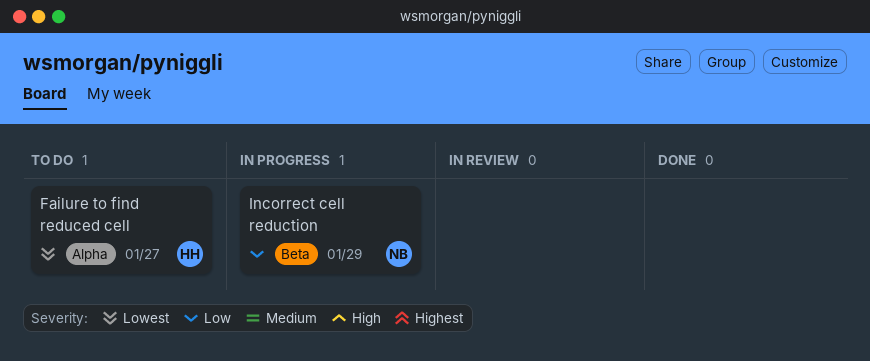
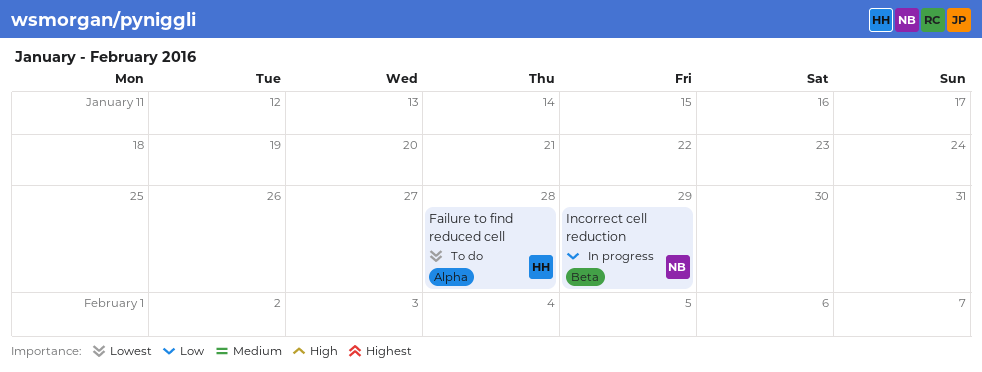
Failure to find reduced cell, due: Jan 27 -> Jan 28

